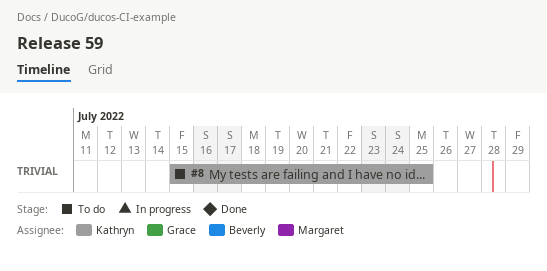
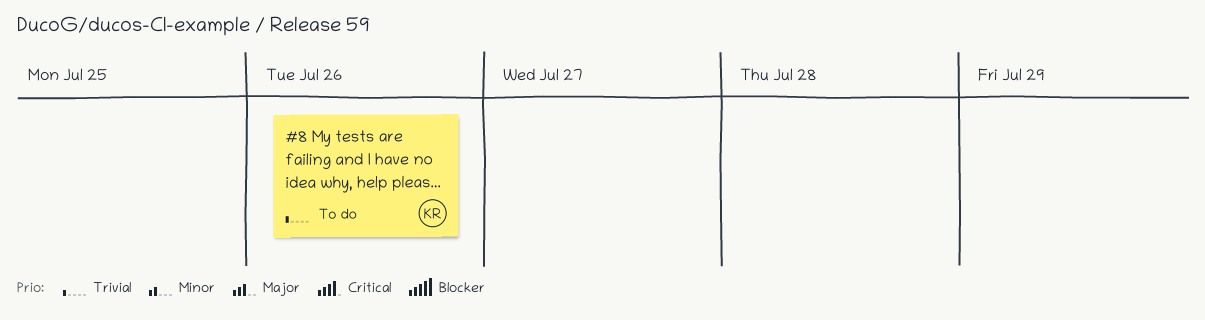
#8, due: Jul 25 -> Jul 26

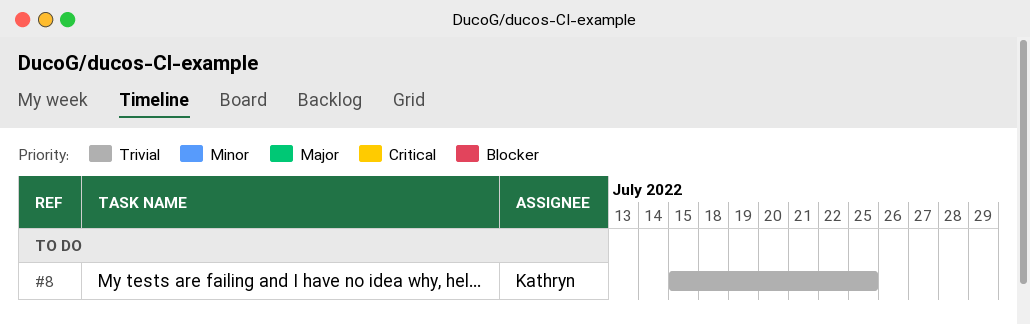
#8, due: Jul 26 -> Jul 25

